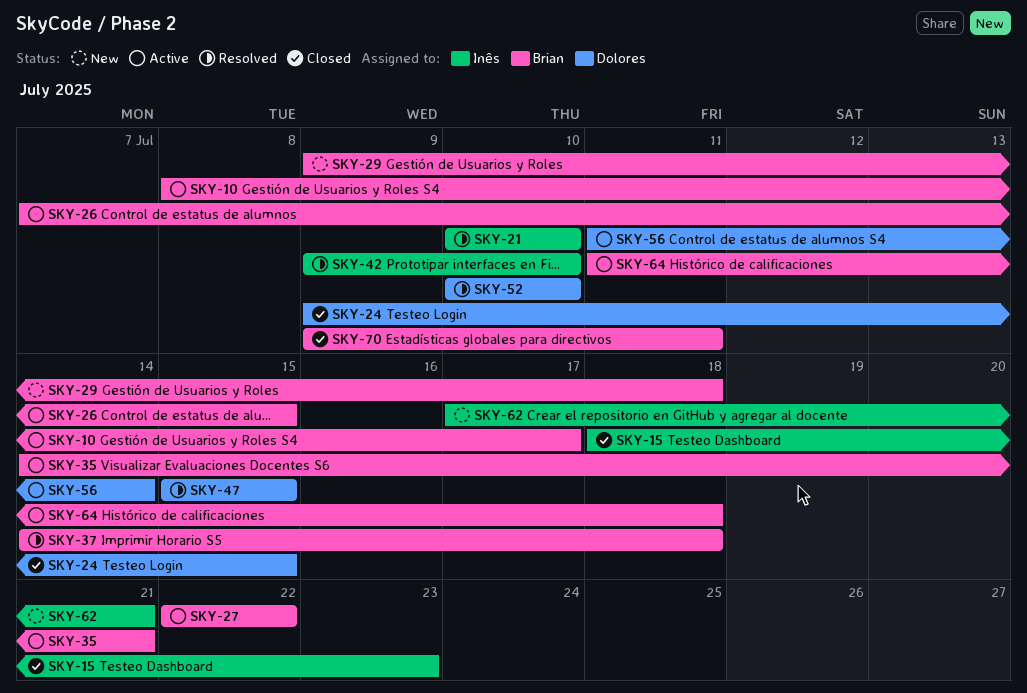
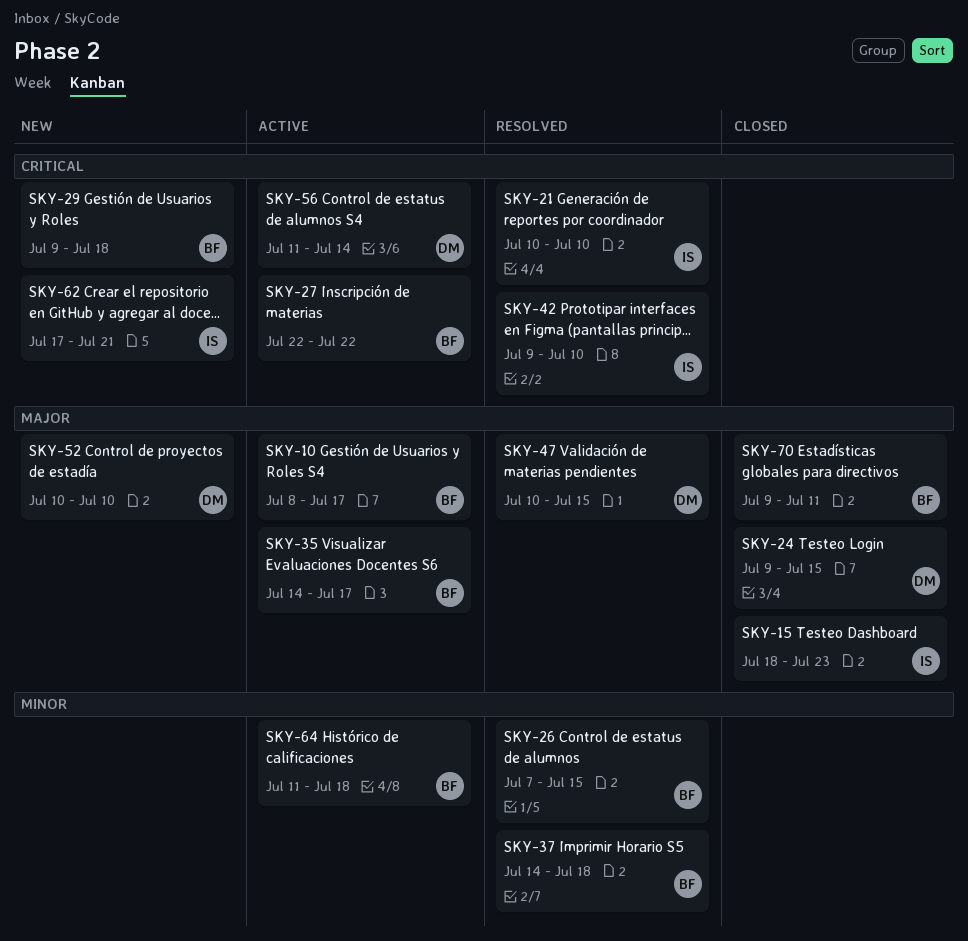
SKY-26, status: Active -> Resolved
SKY-35, due: Jul 21 -> Jul 17
SKY-47, start: Jul 15 -> Jul 10
SKY-52, status: Resolved -> New

